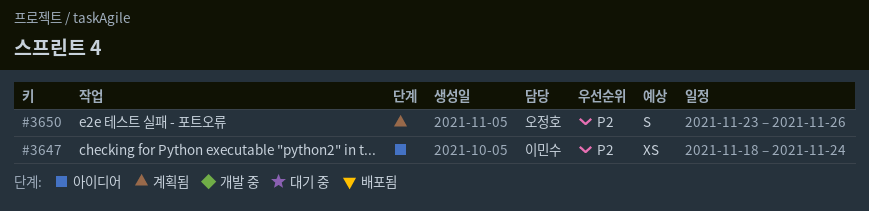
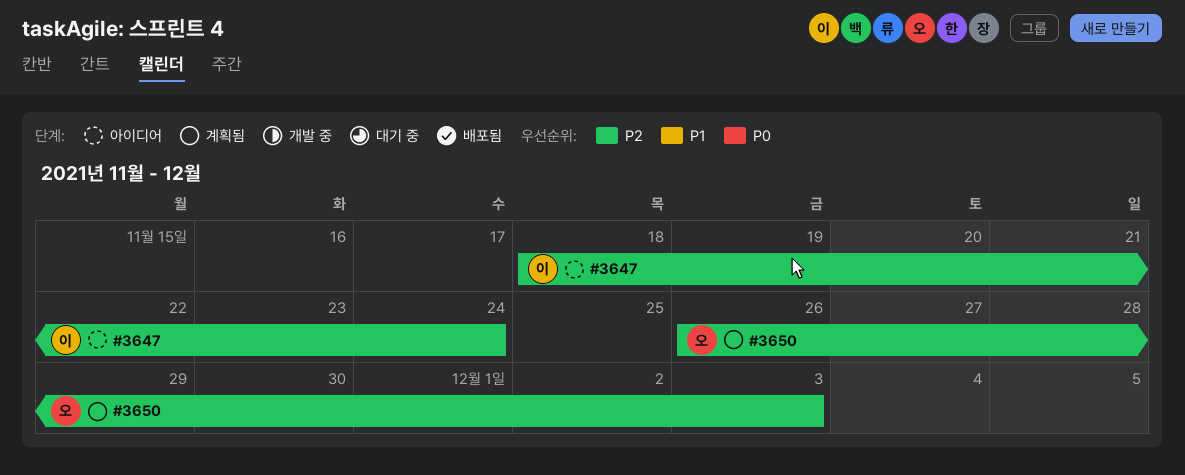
#3650, start: Nov 23 -> Nov 26
#3650, due: Nov 26 -> Dec 3

